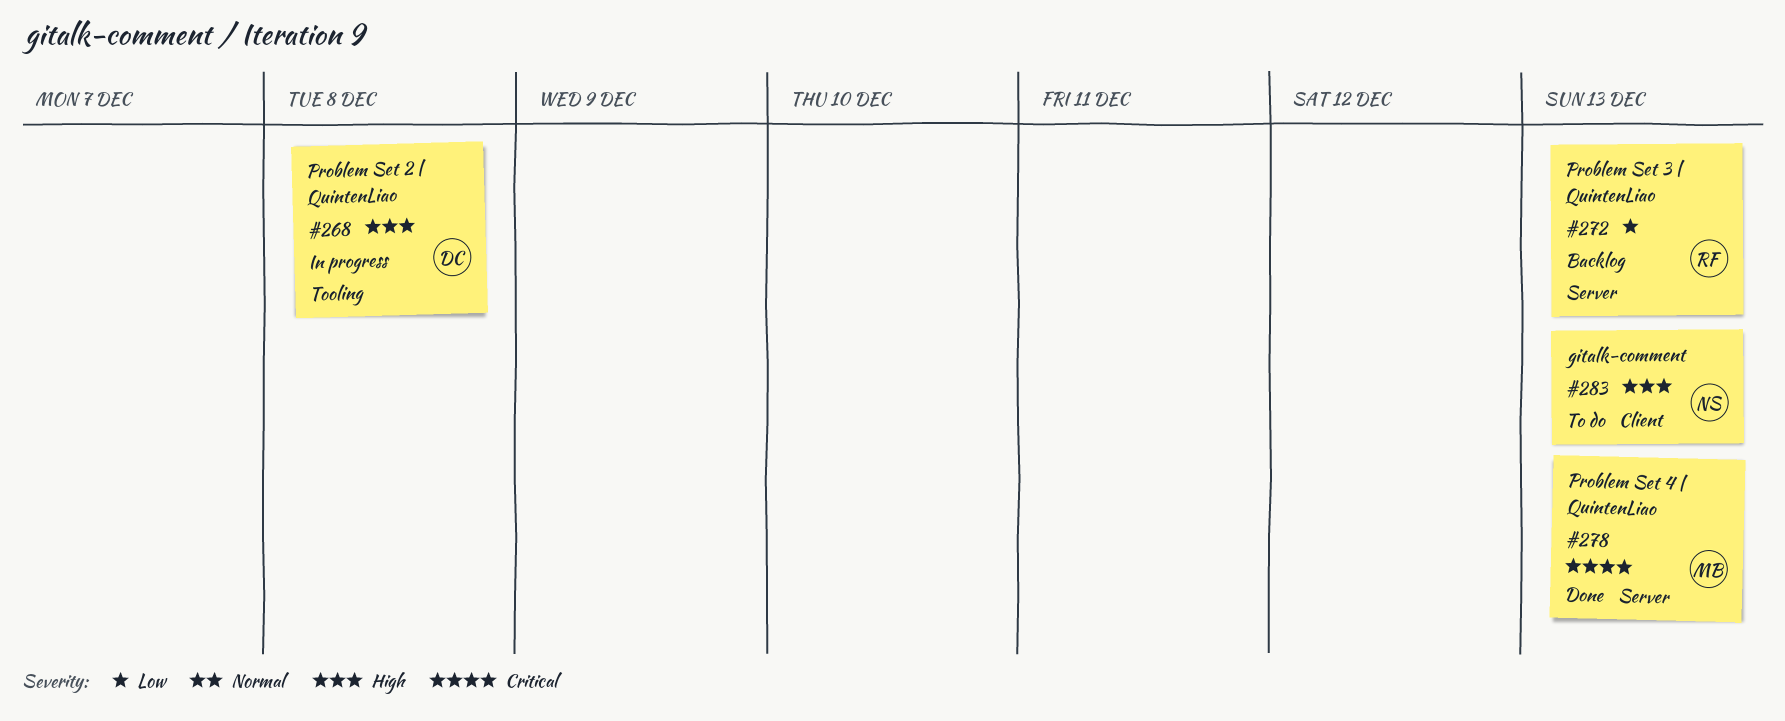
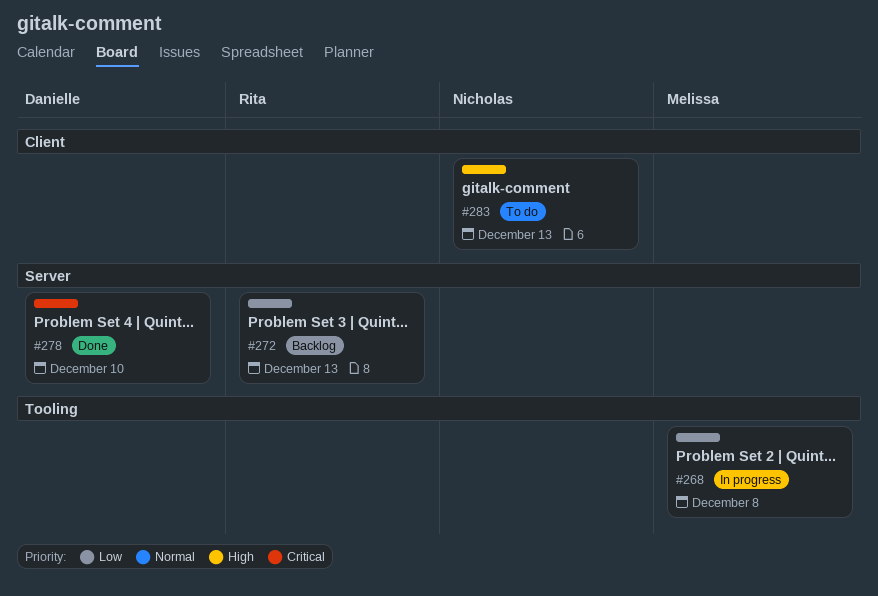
#268, owner: Danielle -> Melissa
#268, priority: High -> Low
#278, owner: Melissa -> Danielle
#278, due: Dec 13 -> Dec 10

